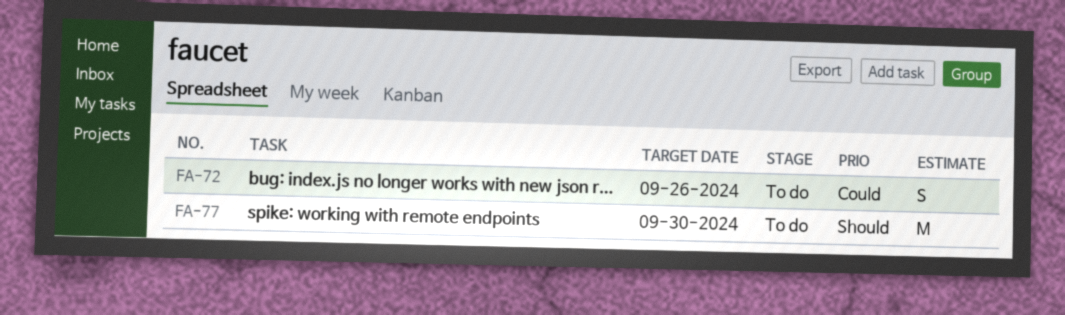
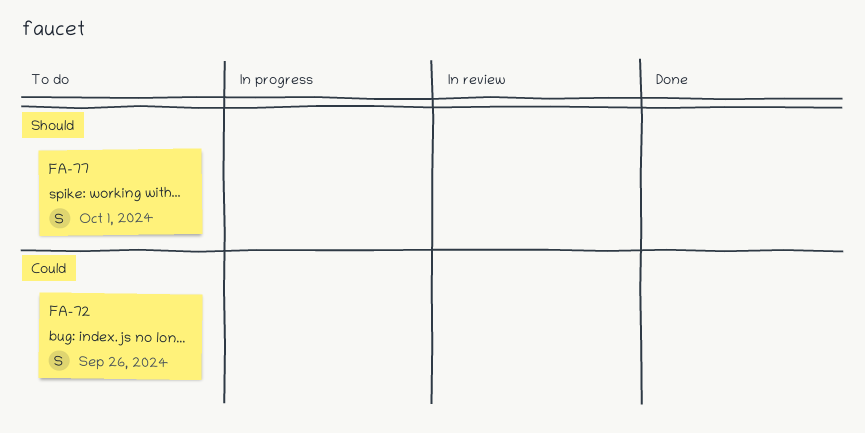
FA-77, estimate: M -> S
FA-77, due: Sep 30 -> Oct 1

